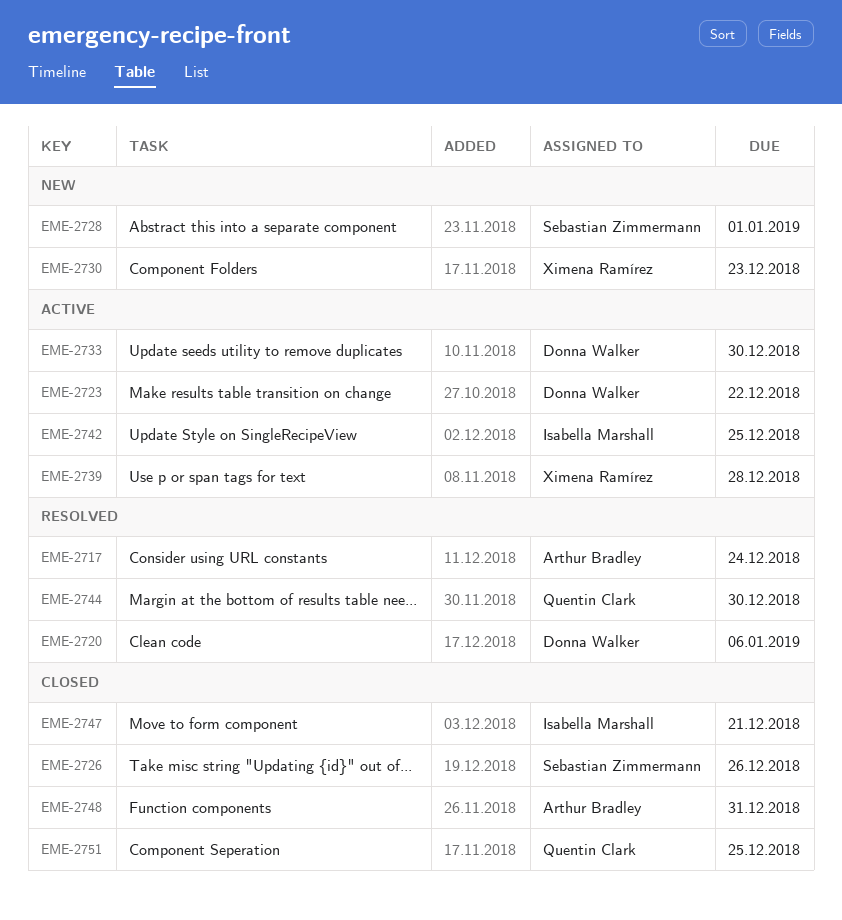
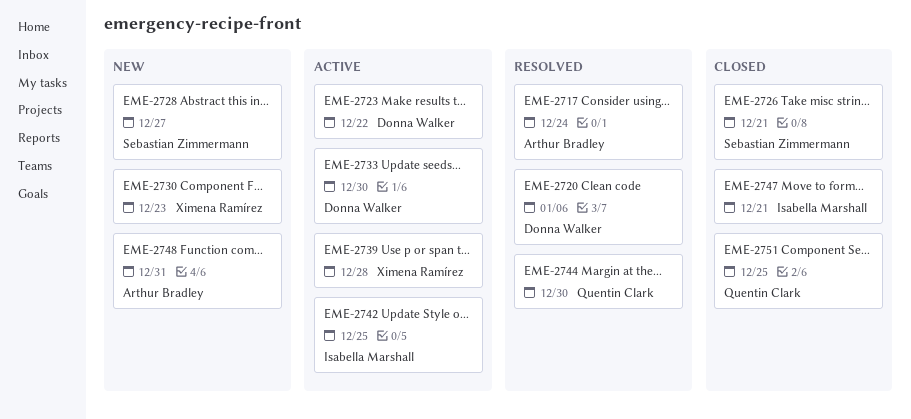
EME-2726, due: Dec 26 -> Dec 21
EME-2728, due: Jan 1 -> Dec 27
EME-2748, status: Closed -> New

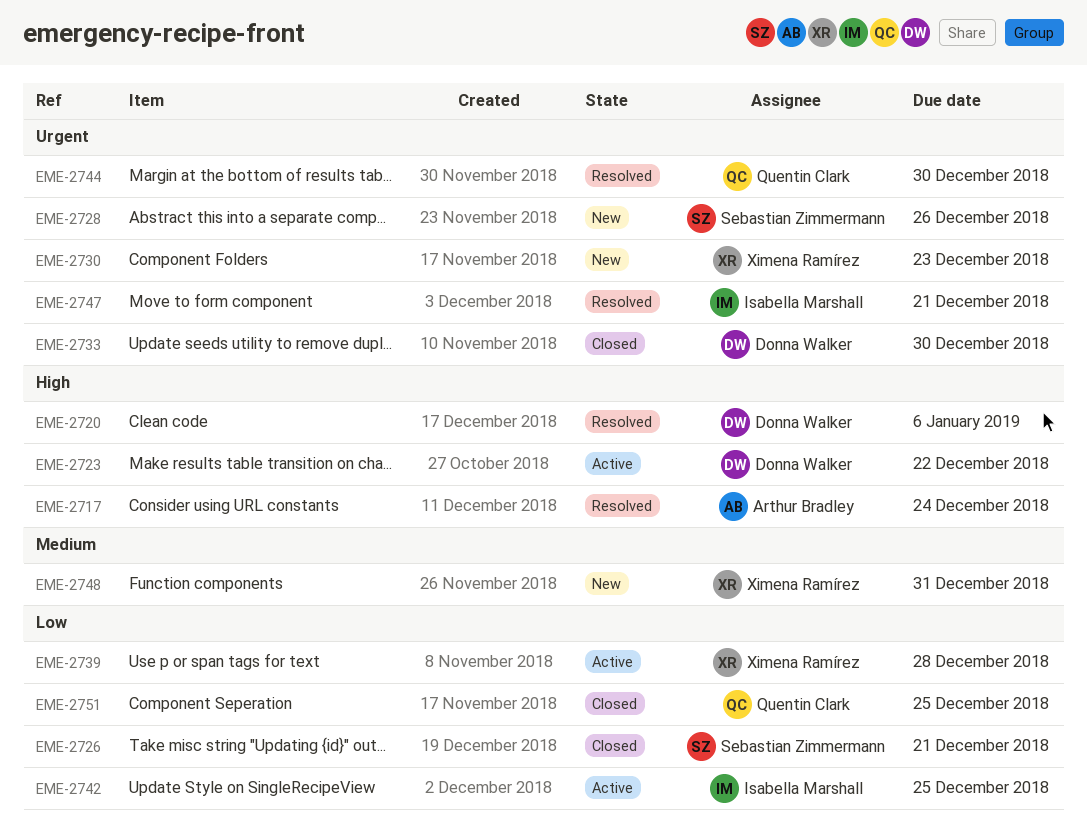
EME-2728, due: Dec 27 -> Dec 26
EME-2733, status: Active -> Closed
EME-2747, status: Closed -> Resolved
EME-2748, owner: Arthur Bradley -> Ximena Ramírez

